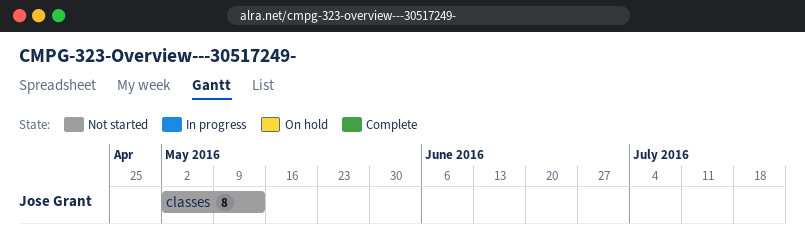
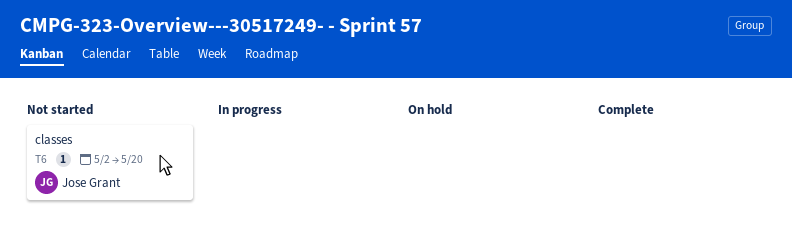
classes, estimate: 8 -> 1
classes, due: May 13 -> May 20

